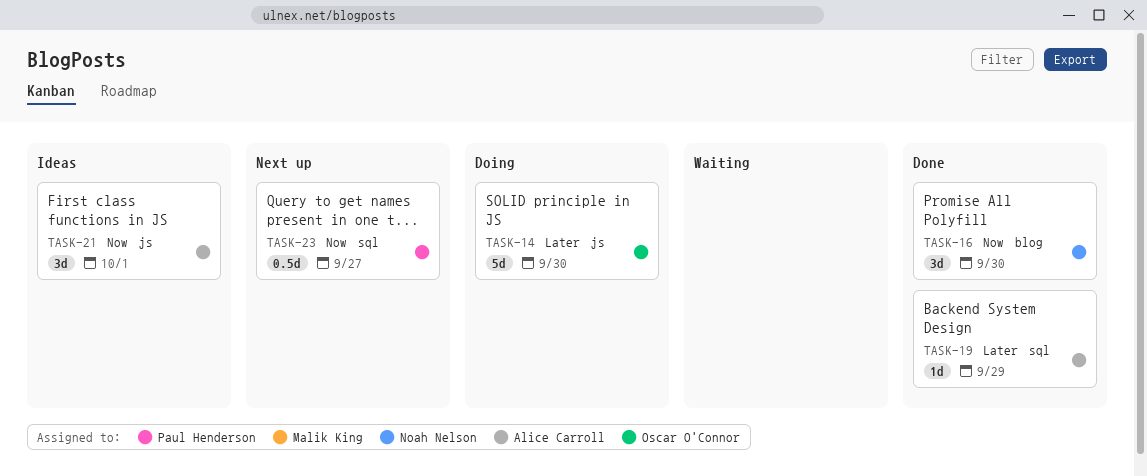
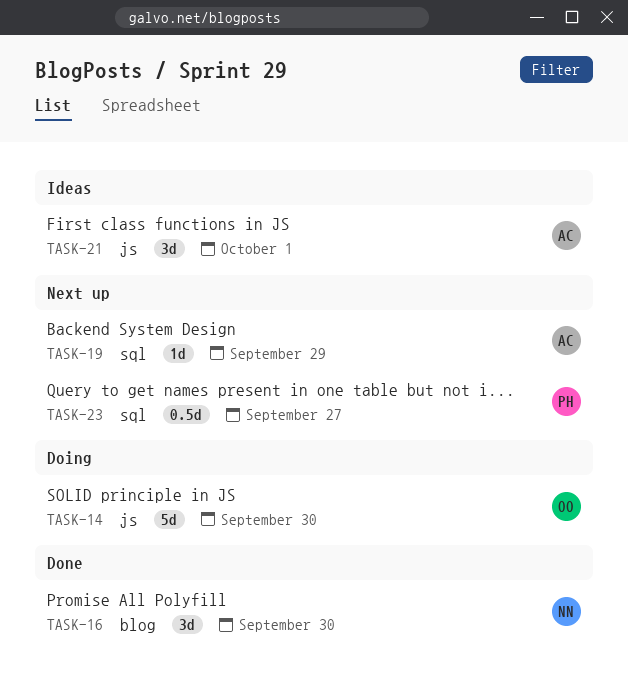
TASK-19, status: Done -> Next up

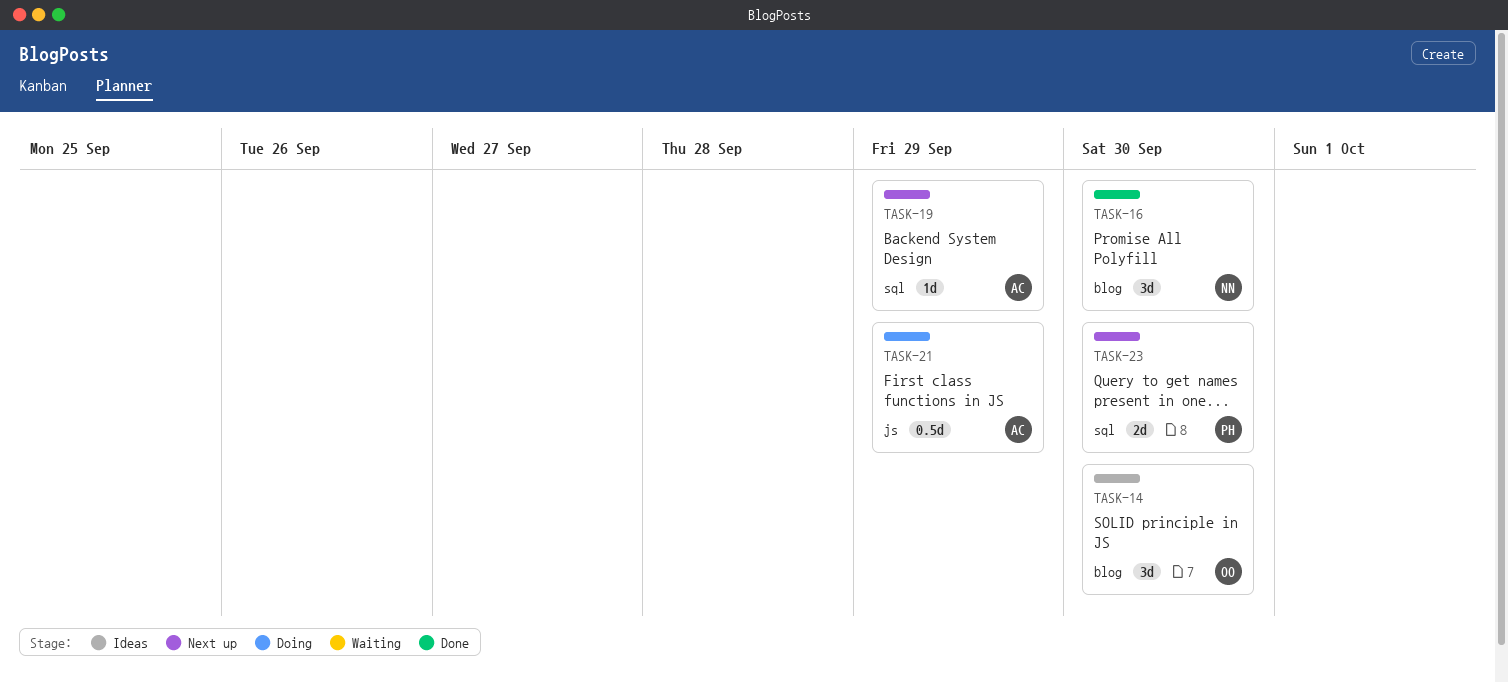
TASK-14, status: Doing -> Ideas
TASK-14, label: js -> blog
TASK-14, estimate: 5d -> 3d
TASK-21, status: Ideas -> Doing
TASK-21, estimate: 3d -> 0.5d
TASK-21, due: Oct 1 -> Sep 29
TASK-23, estimate: 0.5d -> 2d
TASK-23, due: Sep 27 -> Sep 30

